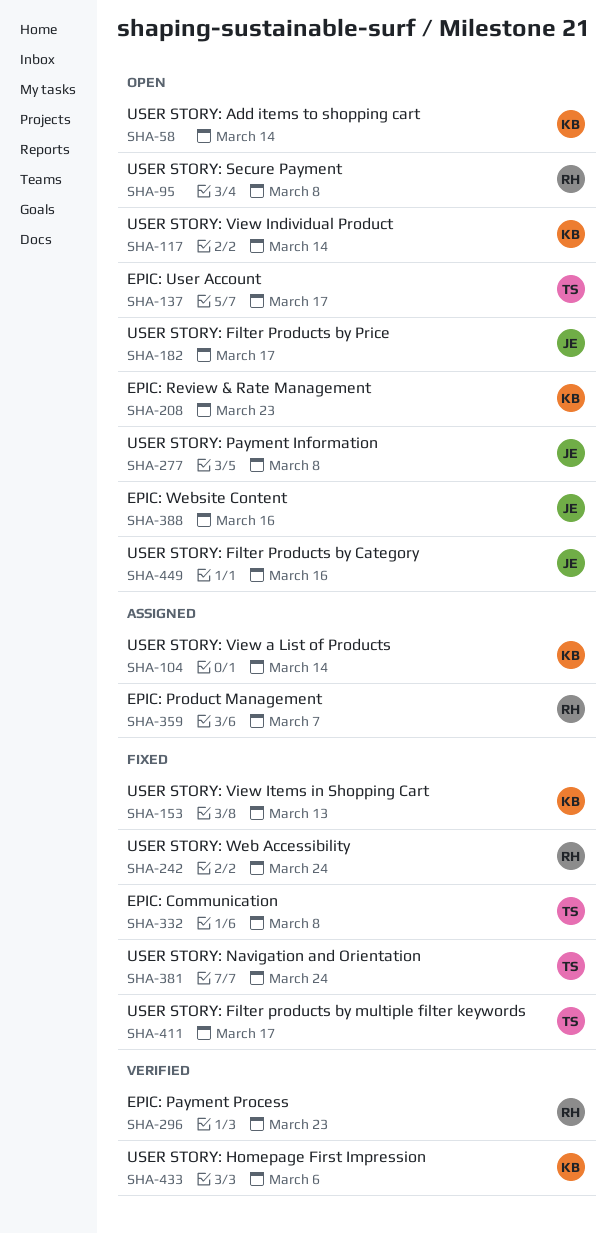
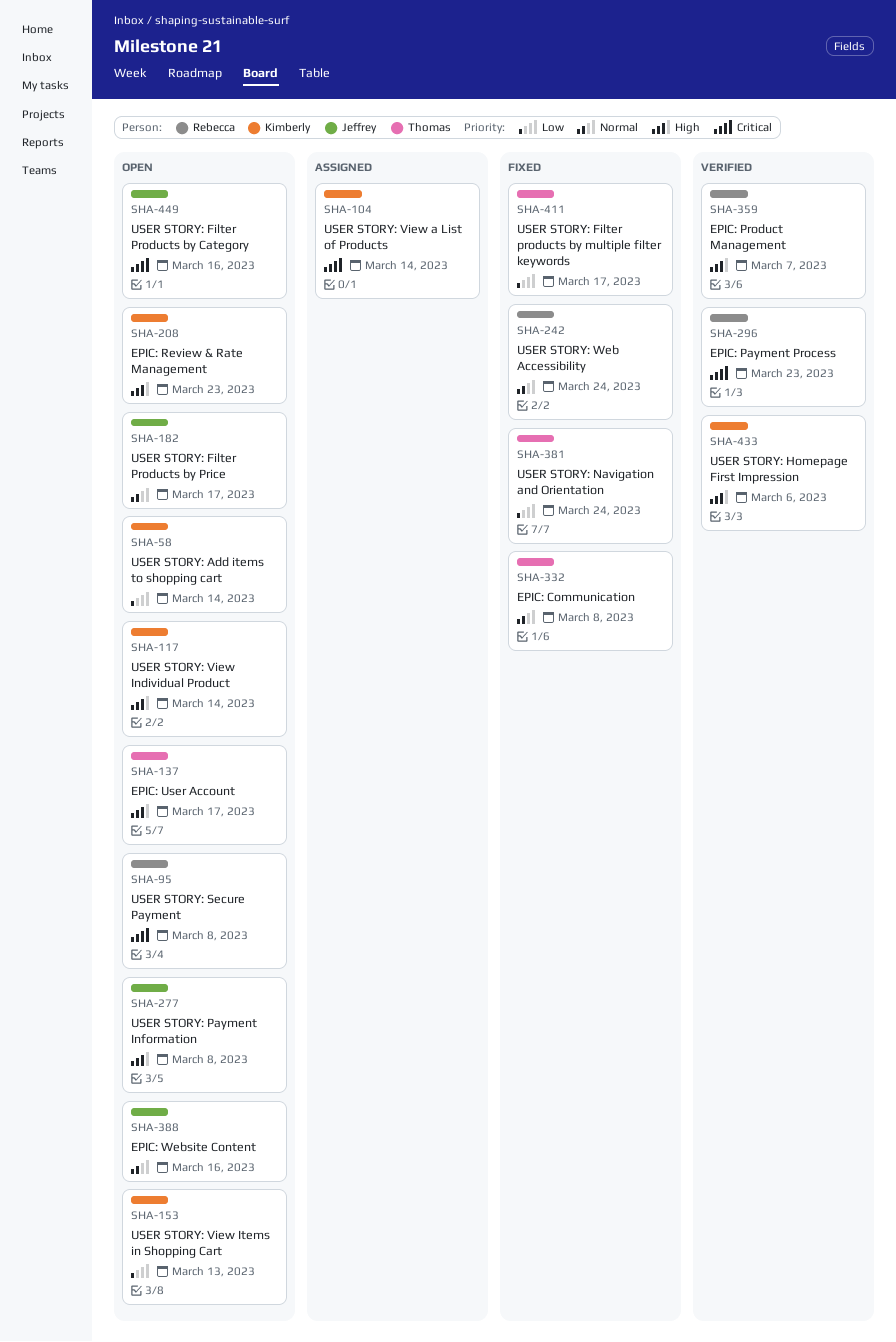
SHA-153, status: Fixed -> Open
SHA-359, status: Assigned -> Verified

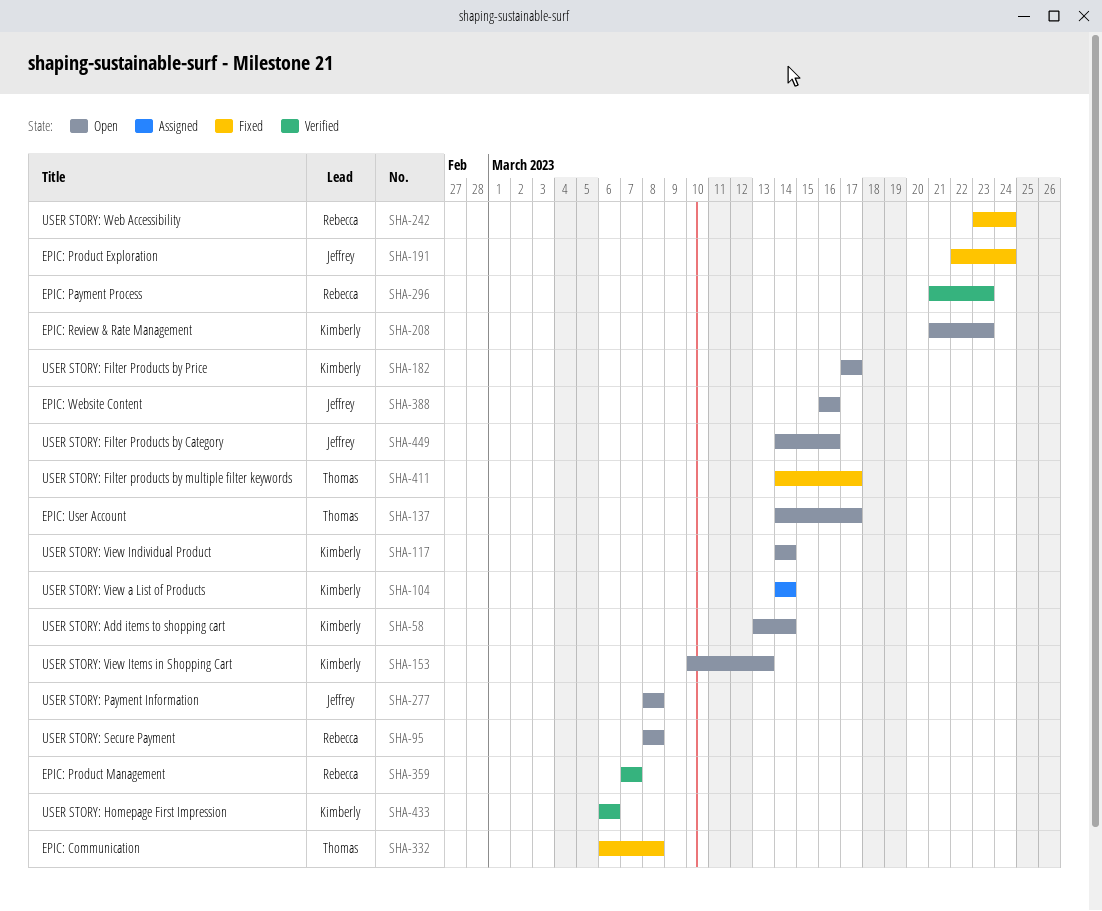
SHA-182, owner: Jeffrey -> Kimberly
SHA-191: none -> present
SHA-381: present -> none

